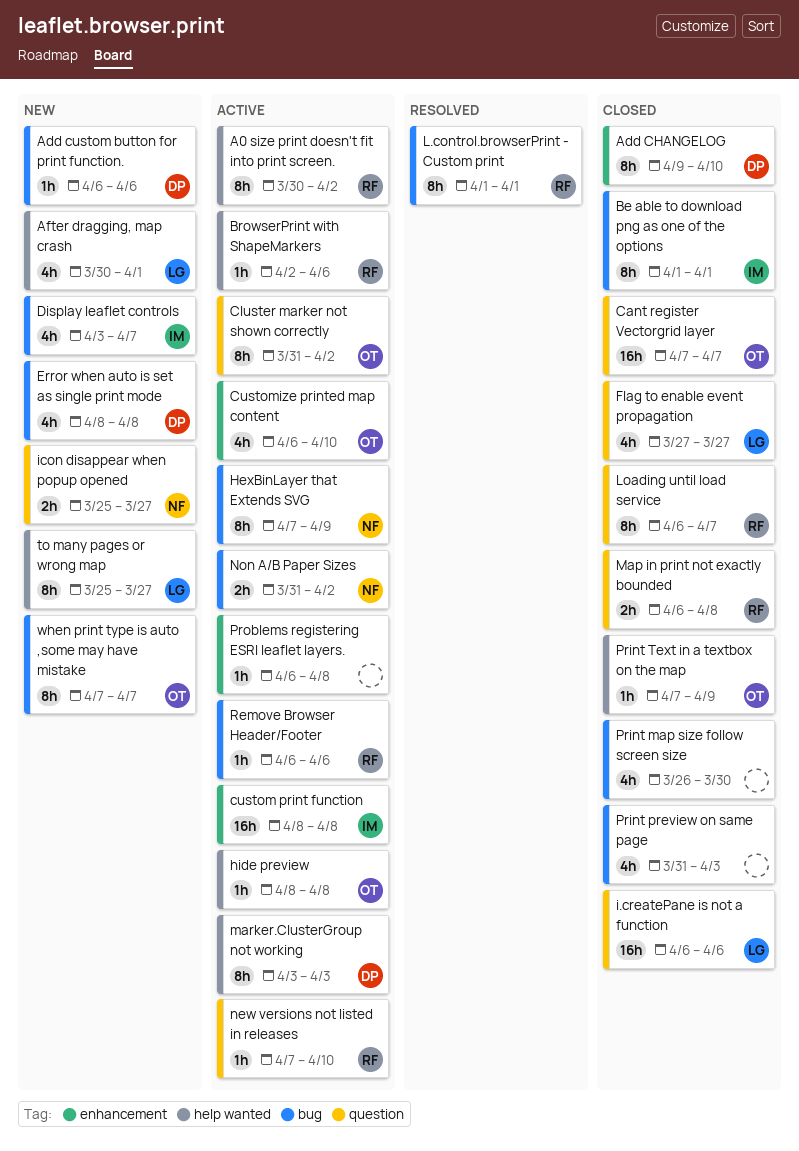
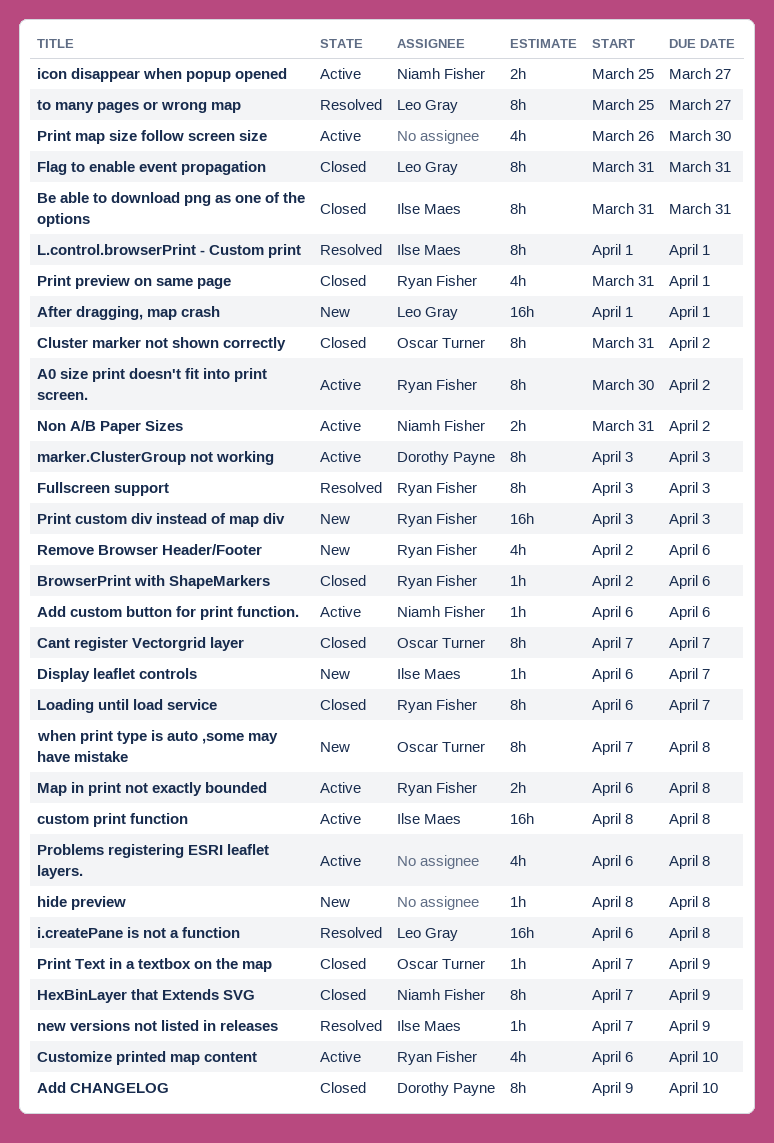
Add custom button for print function., status: New -> Active
Add custom button for print function., owner: Dorothy Payne -> Niamh Fisher
After dragging, map crash, estimate: 4h -> 16h
After dragging, map crash, start: Mar 30 -> Apr 1
Be able to download png as one of the options, start: Apr 1 -> Mar 31
Be able to download png as one of the options, due: Apr 1 -> Mar 31
BrowserPrint with ShapeMarkers, status: Active -> Closed
Cant register Vectorgrid layer, estimate: 16h -> 8h
Cluster marker not shown correctly, status: Active -> Closed
Customize printed map content, owner: Oscar Turner -> Ryan Fisher
Display leaflet controls, estimate: 4h -> 1h
Display leaflet controls, start: Apr 3 -> Apr 6
Error when auto is set as single print mode: present -> none
Flag to enable event propagation, estimate: 4h -> 8h
Flag to enable event propagation, start: Mar 27 -> Mar 31
Flag to enable event propagation, due: Mar 27 -> Mar 31
Fullscreen support: none -> present
HexBinLayer that Extends SVG, status: Active -> Closed
hide preview, status: Active -> New
hide preview, owner: Oscar Turner -> none
i.createPane is not a function, status: Closed -> Resolved
i.createPane is not a function, due: Apr 6 -> Apr 8
icon disappear when popup opened, status: New -> Active
L.control.browserPrint - Custom print, owner: Ryan Fisher -> Ilse Maes
Map in print not exactly bounded, status: Closed -> Active
new versions not listed in releases, status: Active -> Resolved
new versions not listed in releases, owner: Ryan Fisher -> Ilse Maes
new versions not listed in releases, due: Apr 10 -> Apr 9
Print custom div instead of map div: none -> present
Print map size follow screen size, status: Closed -> Active
Print preview on same page, owner: none -> Ryan Fisher
Print preview on same page, due: Apr 3 -> Apr 1
Problems registering ESRI leaflet layers., estimate: 1h -> 4h
Remove Browser Header/Footer, status: Active -> New
Remove Browser Header/Footer, estimate: 1h -> 4h
Remove Browser Header/Footer, start: Apr 6 -> Apr 2
to many pages or wrong map, status: New -> Resolved
when print type is auto ,some may have mistake, due: Apr 7 -> Apr 8

